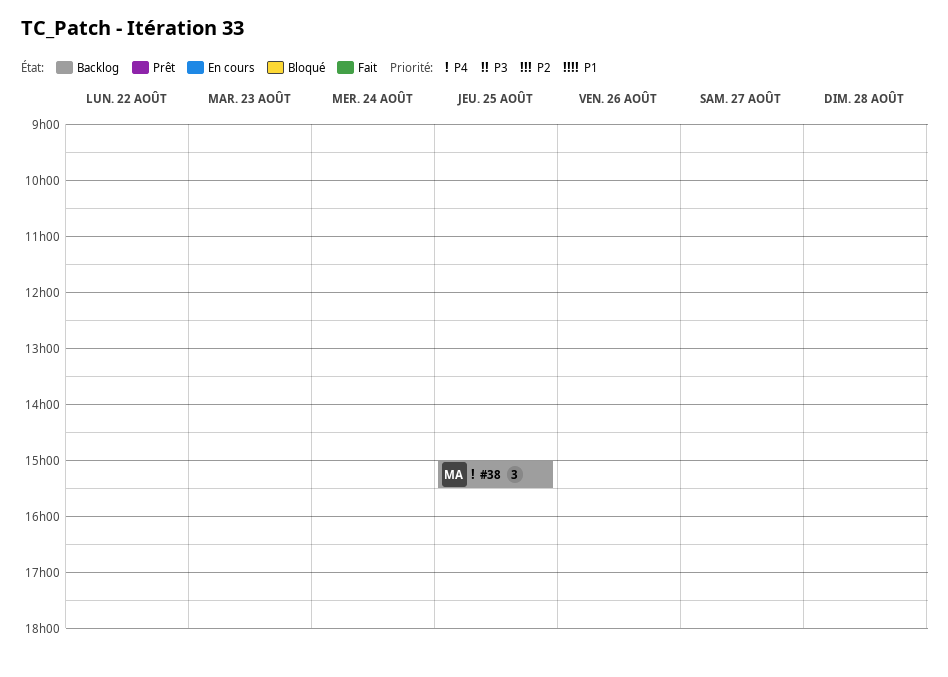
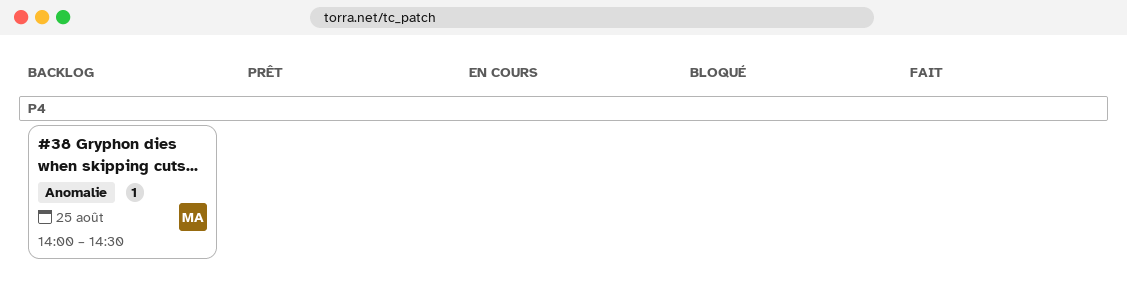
#38, estimate: 3 -> 1
#38, begins: 15:00 -> 14:00
#38, ends: 15:30 -> 14:30

